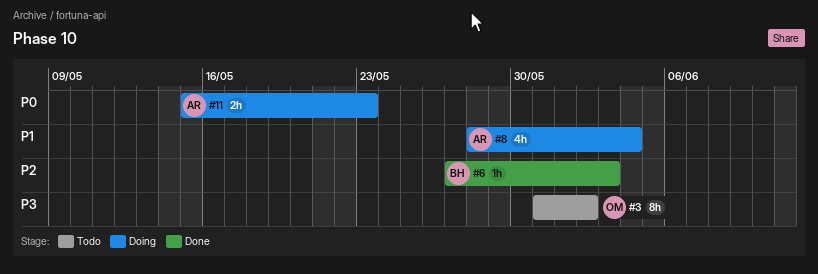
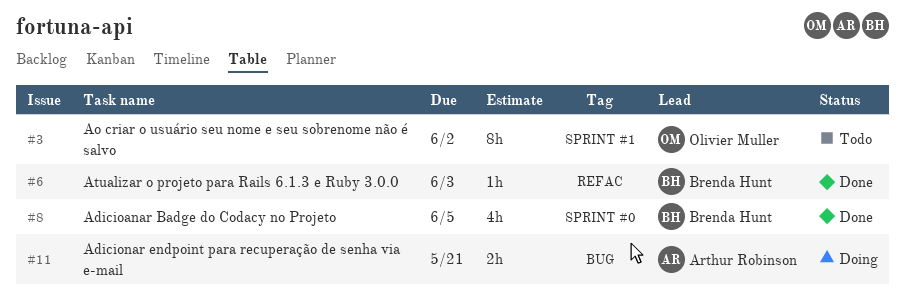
#8, status: Doing -> Done
#8, owner: Arthur Robinson -> Brenda Hunt
#8, due: Jun 4 -> Jun 5
#11, due: May 23 -> May 21

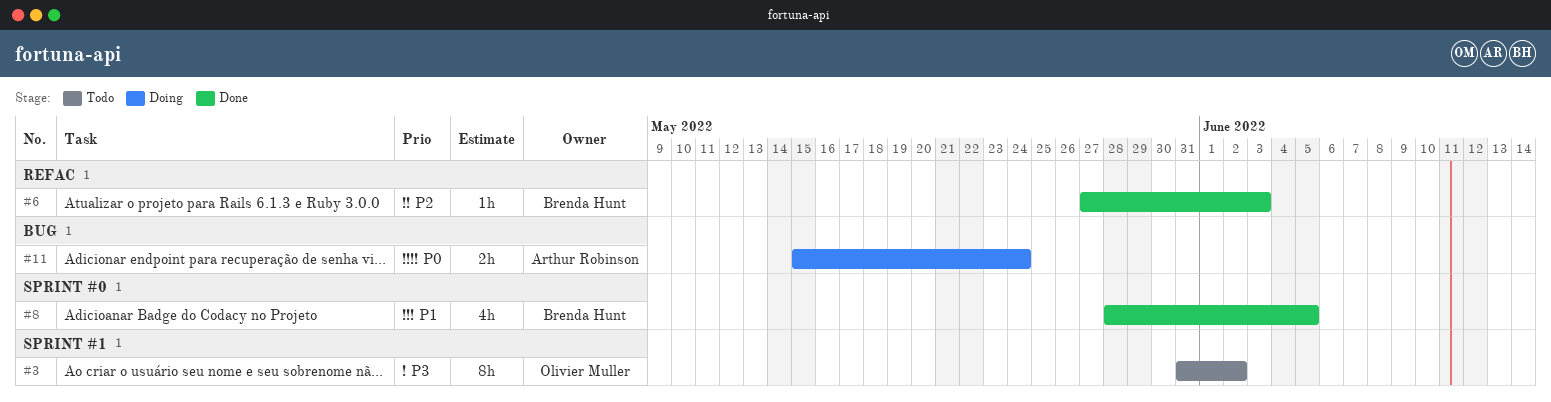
#11, due: May 21 -> May 24

